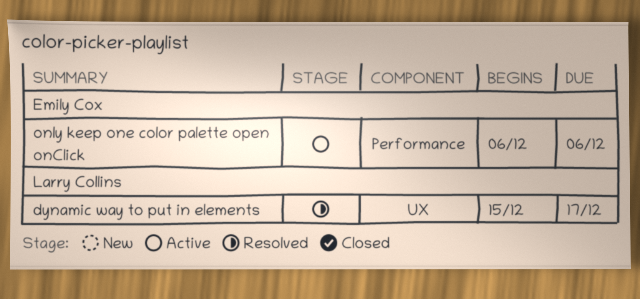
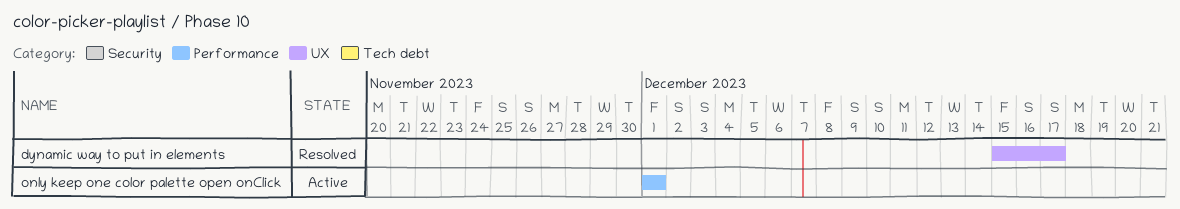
only keep one color palette open onClick, start: Dec 6 -> Dec 1
only keep one color palette open onClick, due: Dec 6 -> Dec 1

